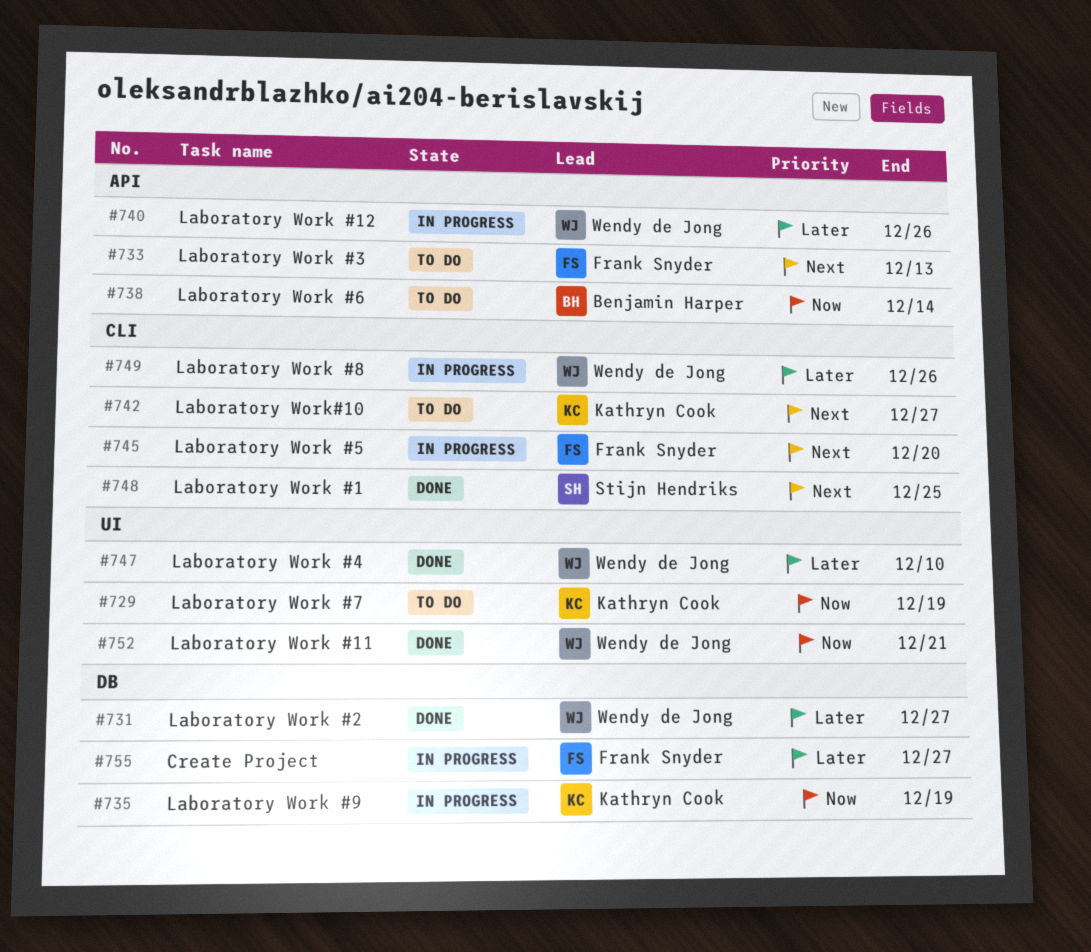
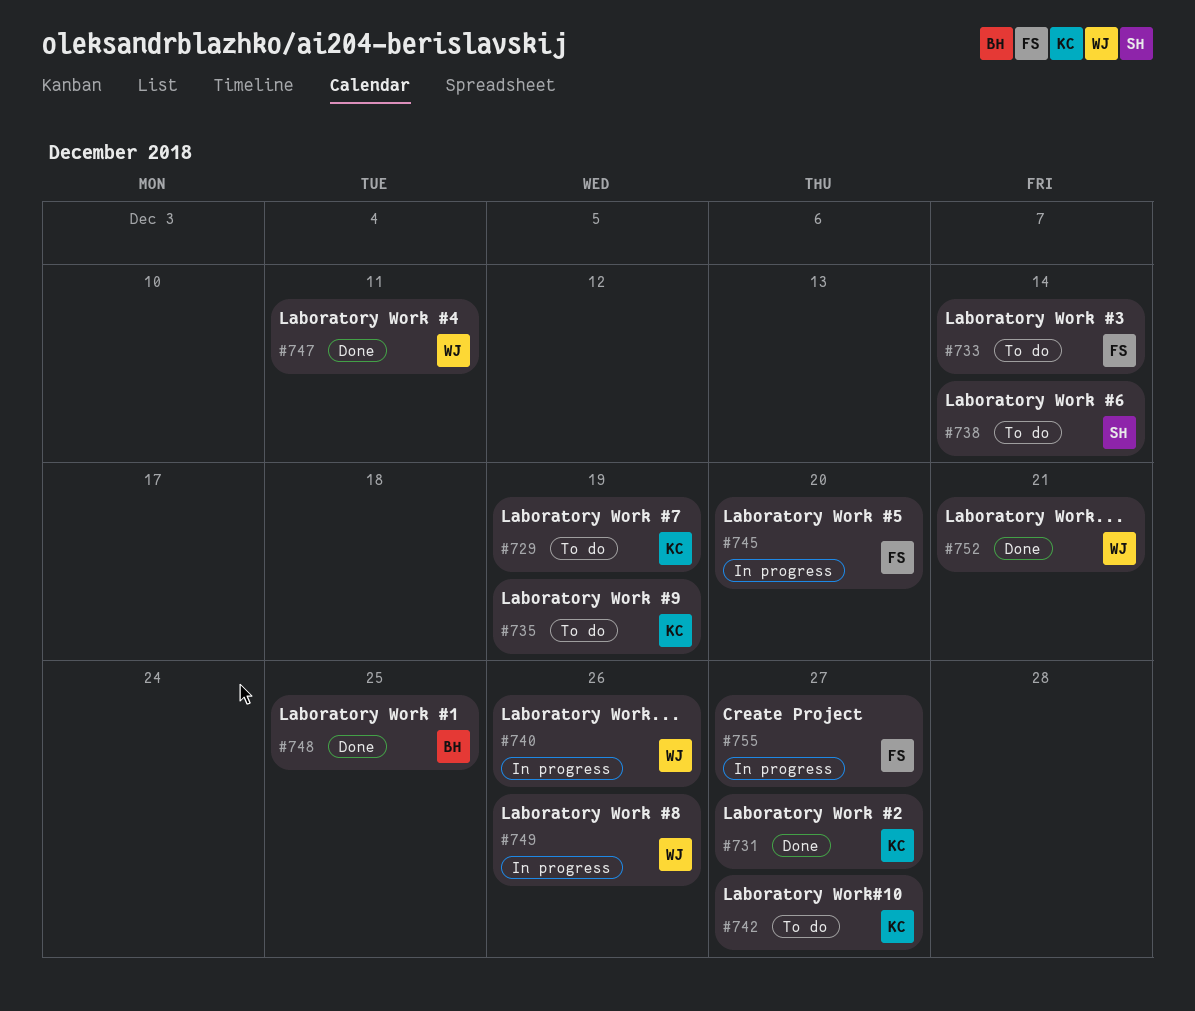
#731, owner: Wendy de Jong -> Kathryn Cook
#733, due: Dec 13 -> Dec 14
#735, status: In progress -> To do
#738, owner: Benjamin Harper -> Stijn Hendriks
#747, due: Dec 10 -> Dec 11
#748, owner: Stijn Hendriks -> Benjamin Harper

